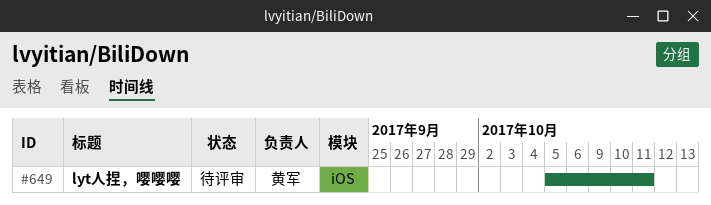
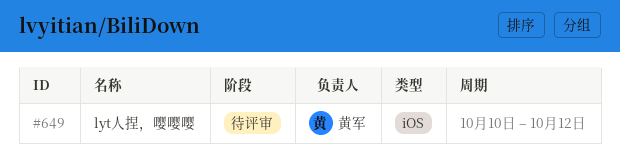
#649, start: Oct 5 -> Oct 10
#649, due: Oct 11 -> Oct 12

